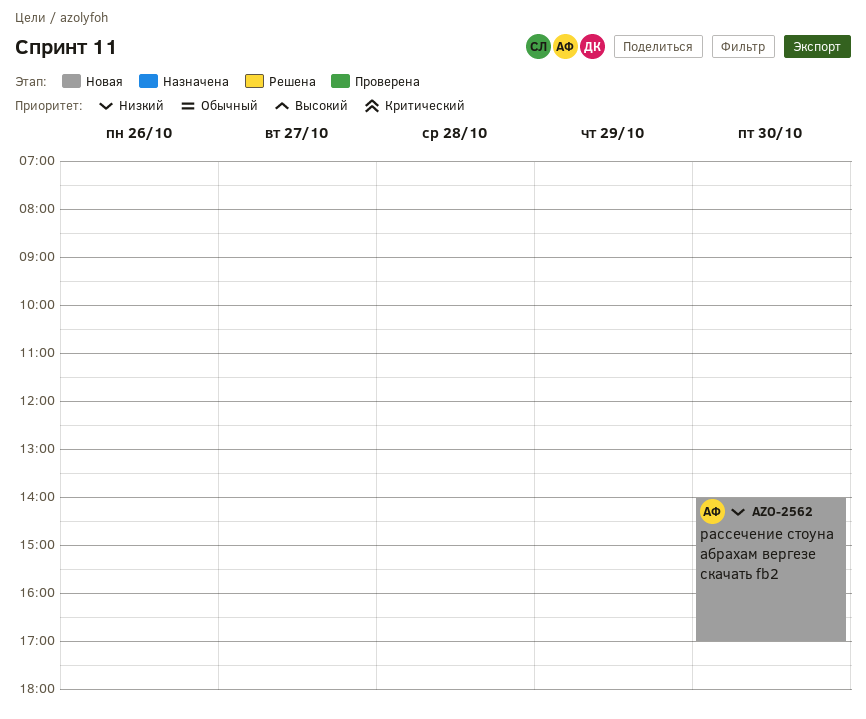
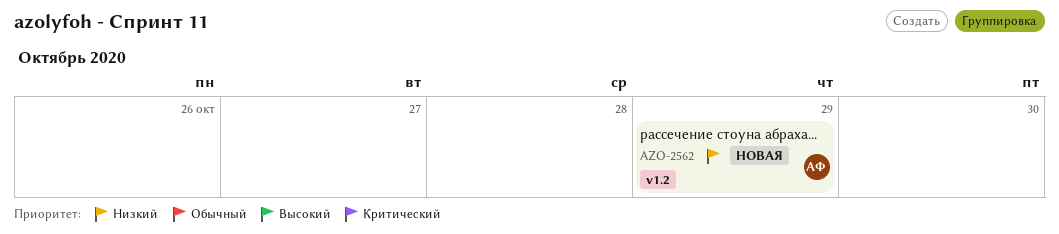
AZO-2562, day: Oct 30 -> Oct 29

